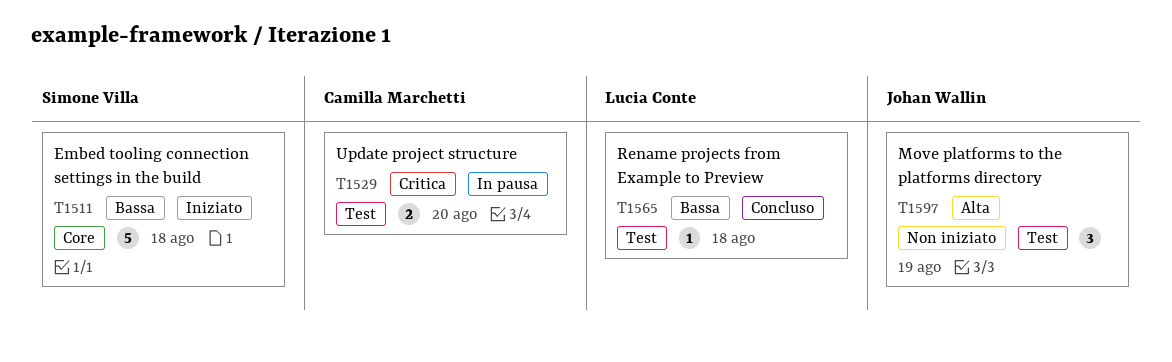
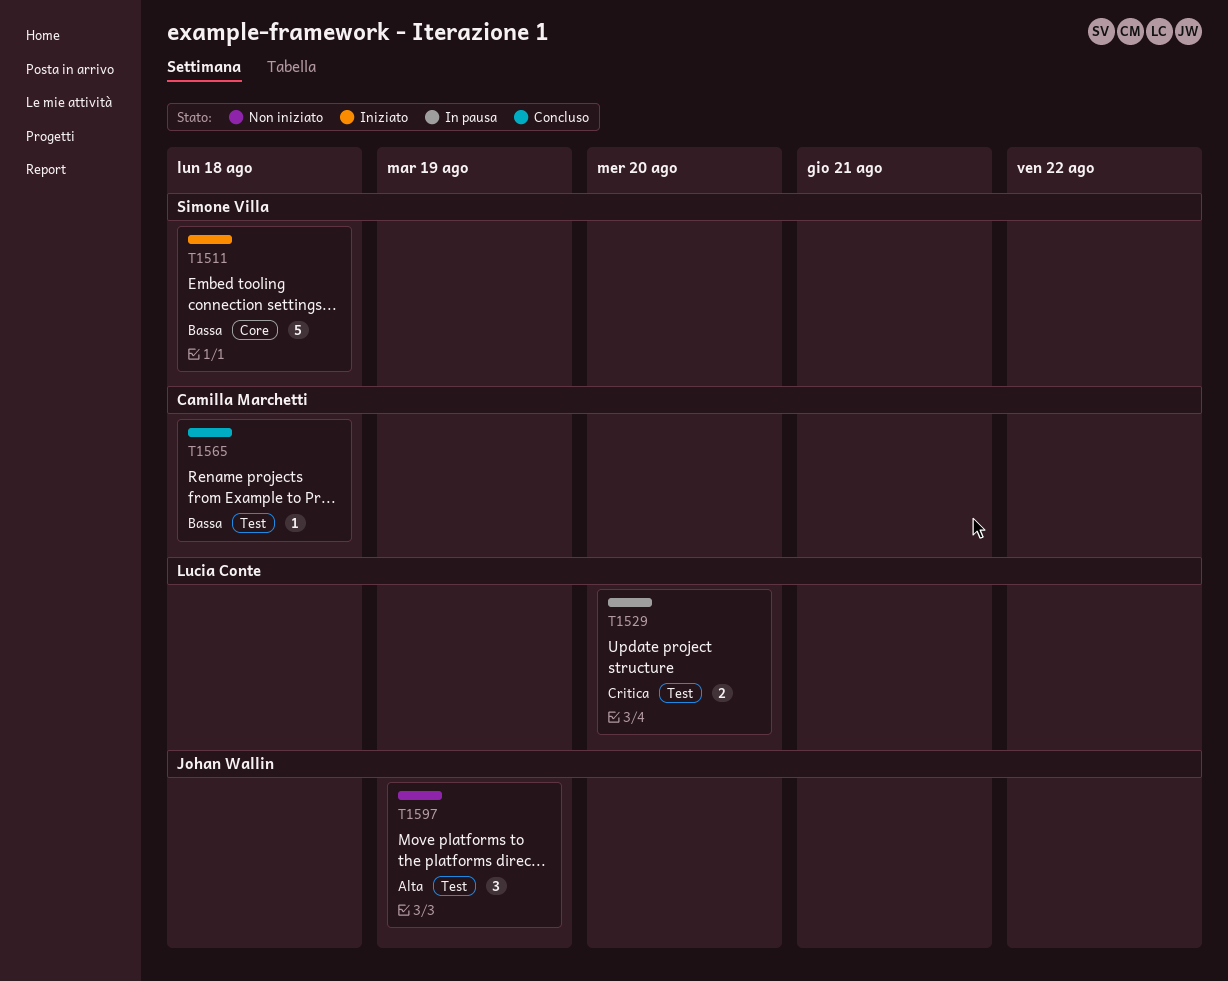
T1529, owner: Camilla Marchetti -> Lucia Conte
T1565, owner: Lucia Conte -> Camilla Marchetti

